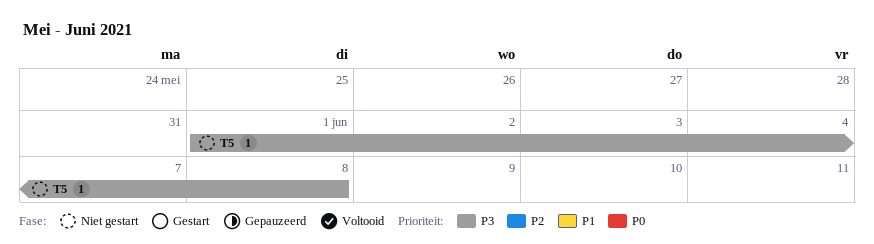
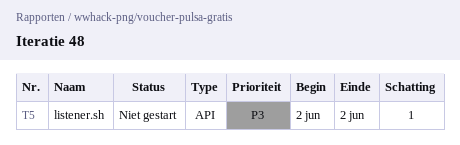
T5, start: Jun 1 -> Jun 2
T5, due: Jun 8 -> Jun 2

